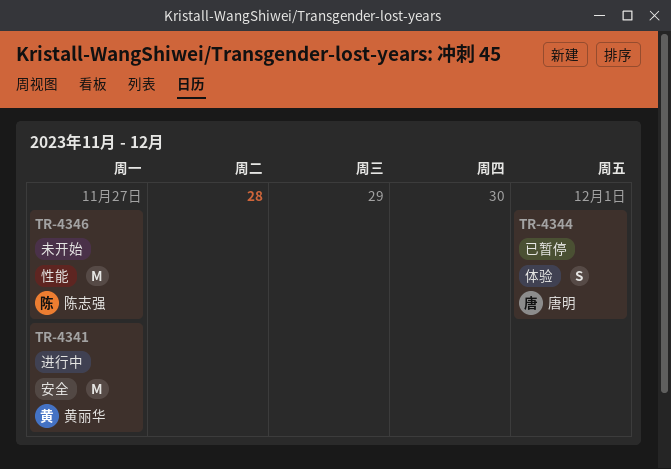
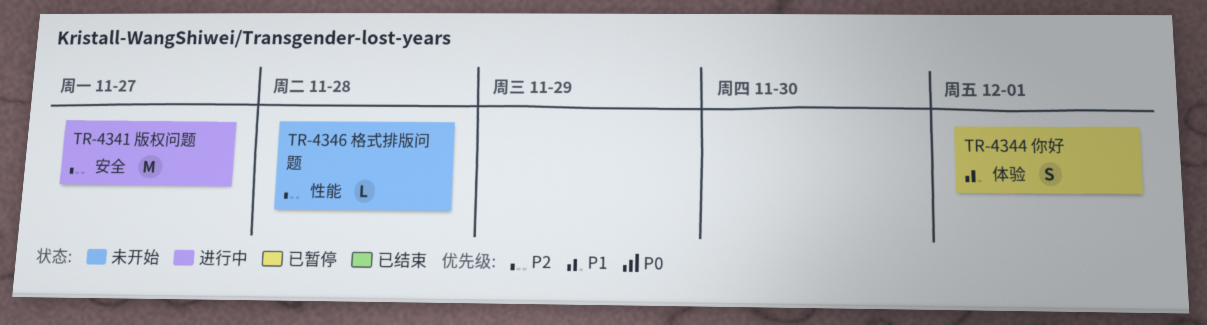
TR-4346, estimate: M -> L
TR-4346, due: Nov 27 -> Nov 28

